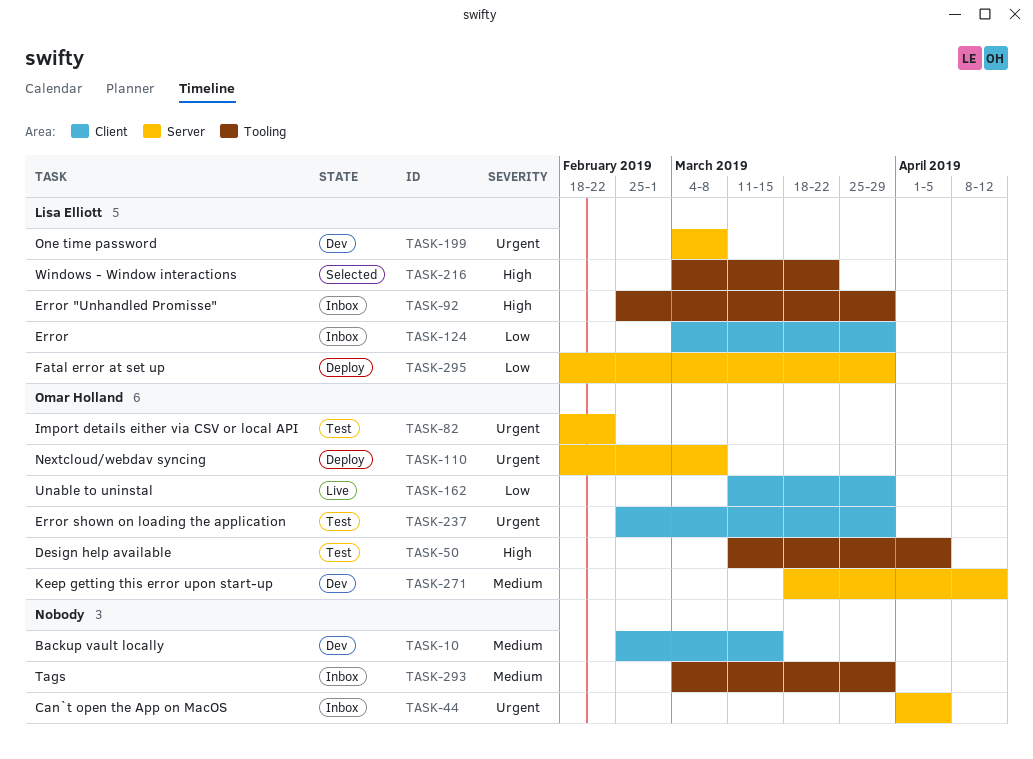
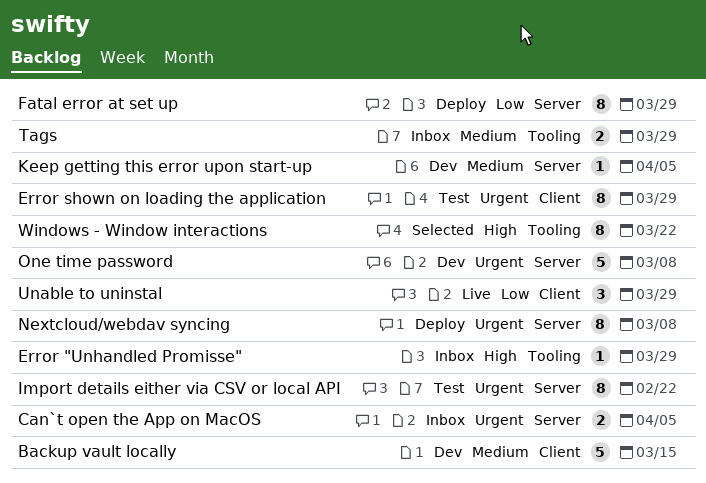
Design help available: present -> none
Error: present -> none
Keep getting this error upon start-up, due: Apr 12 -> Apr 5

